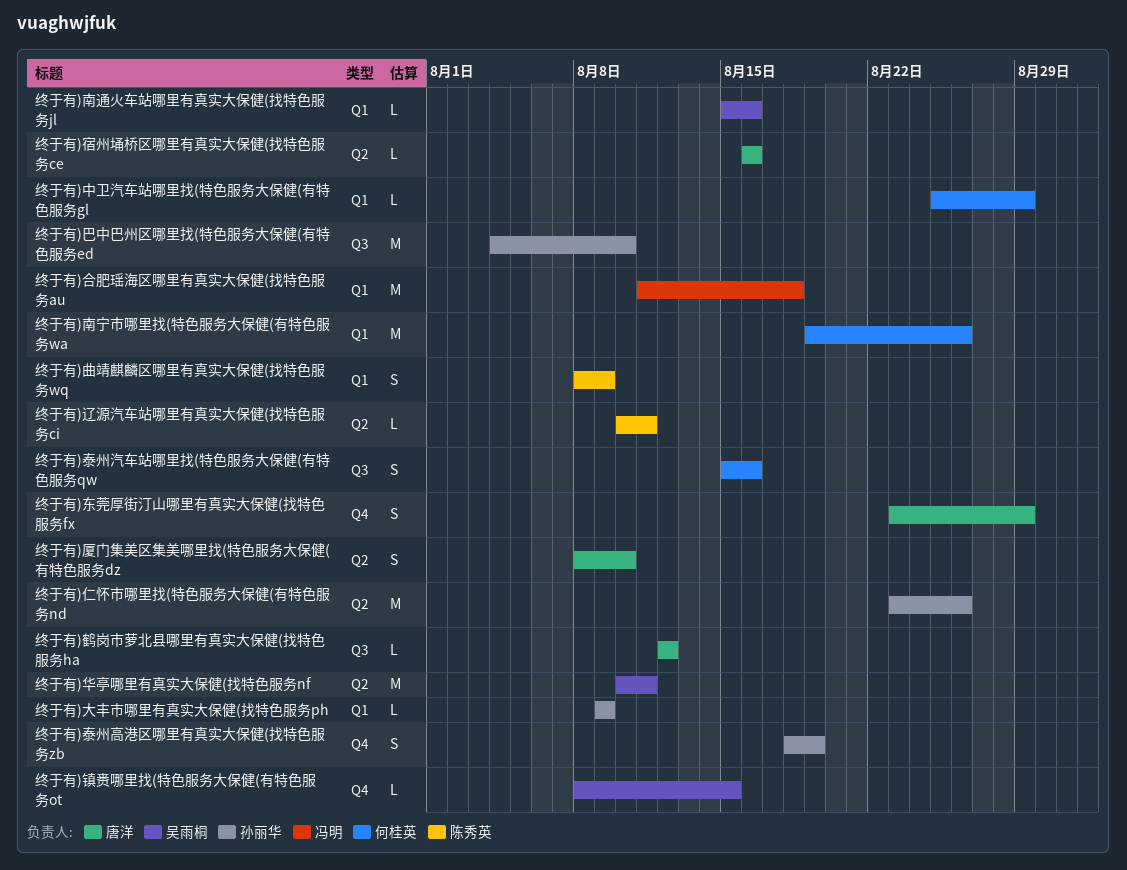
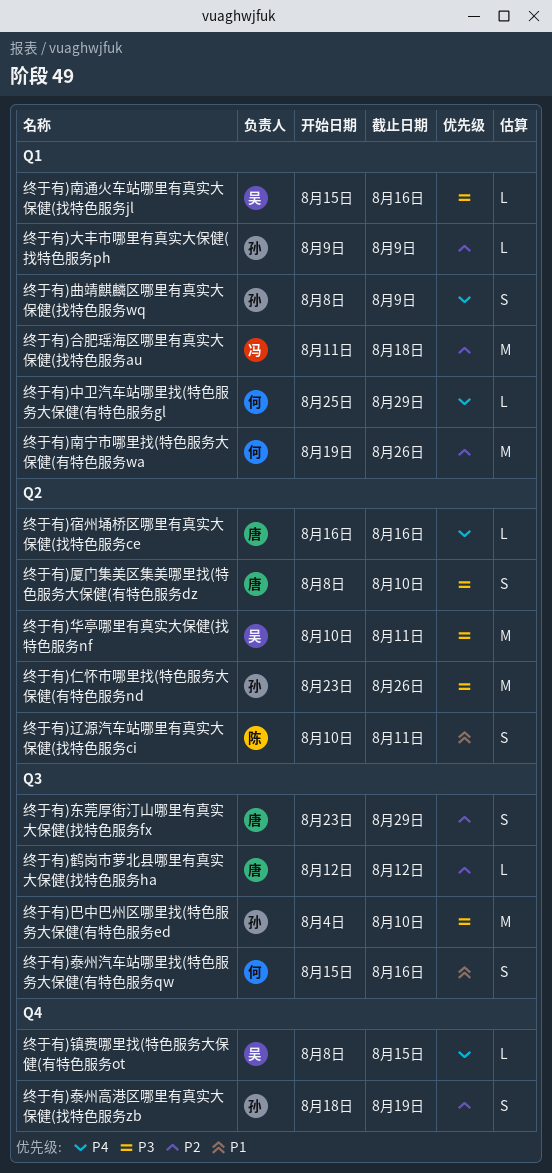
终于有)东莞厚街汀山哪里有真实大保健(找特色服务fx, label: Q4 -> Q3
终于有)曲靖麒麟区哪里有真实大保健(找特色服务wq, owner: 陈秀英 -> 孙丽华
终于有)辽源汽车站哪里有真实大保健(找特色服务ci, estimate: L -> S

